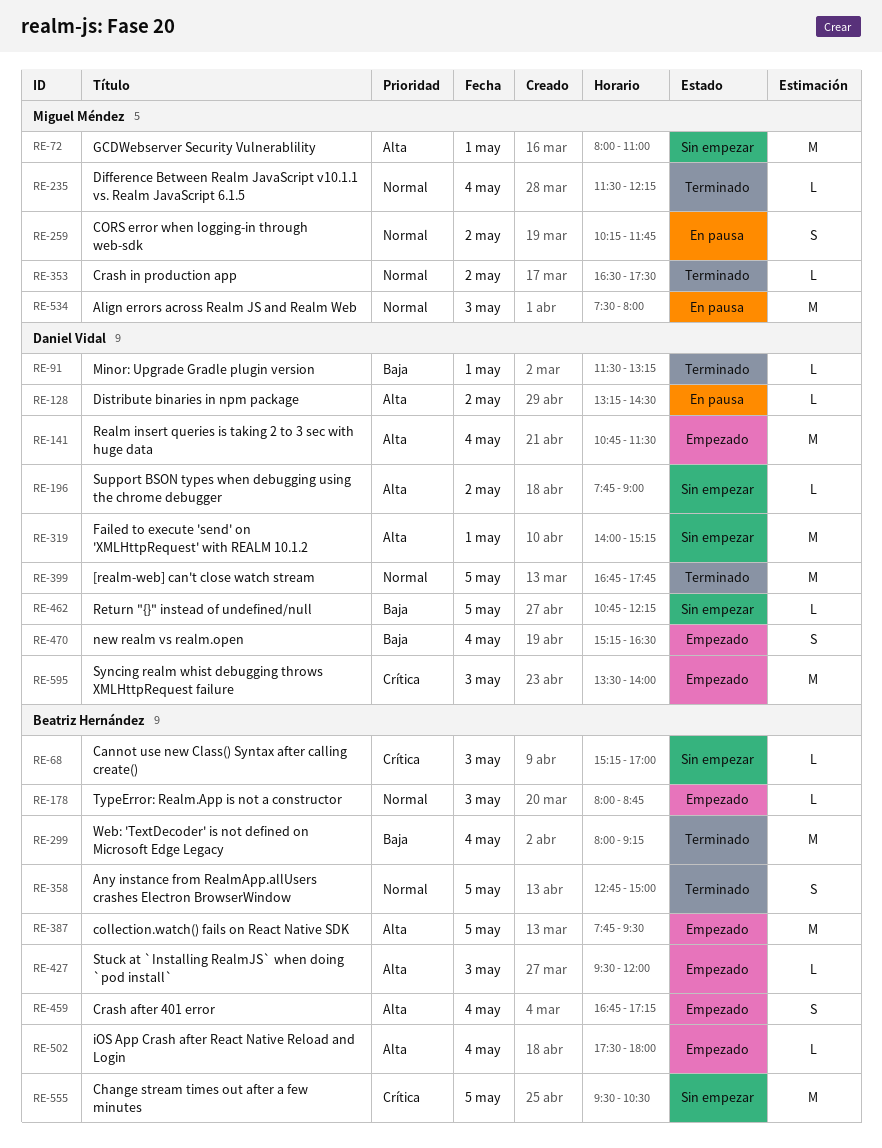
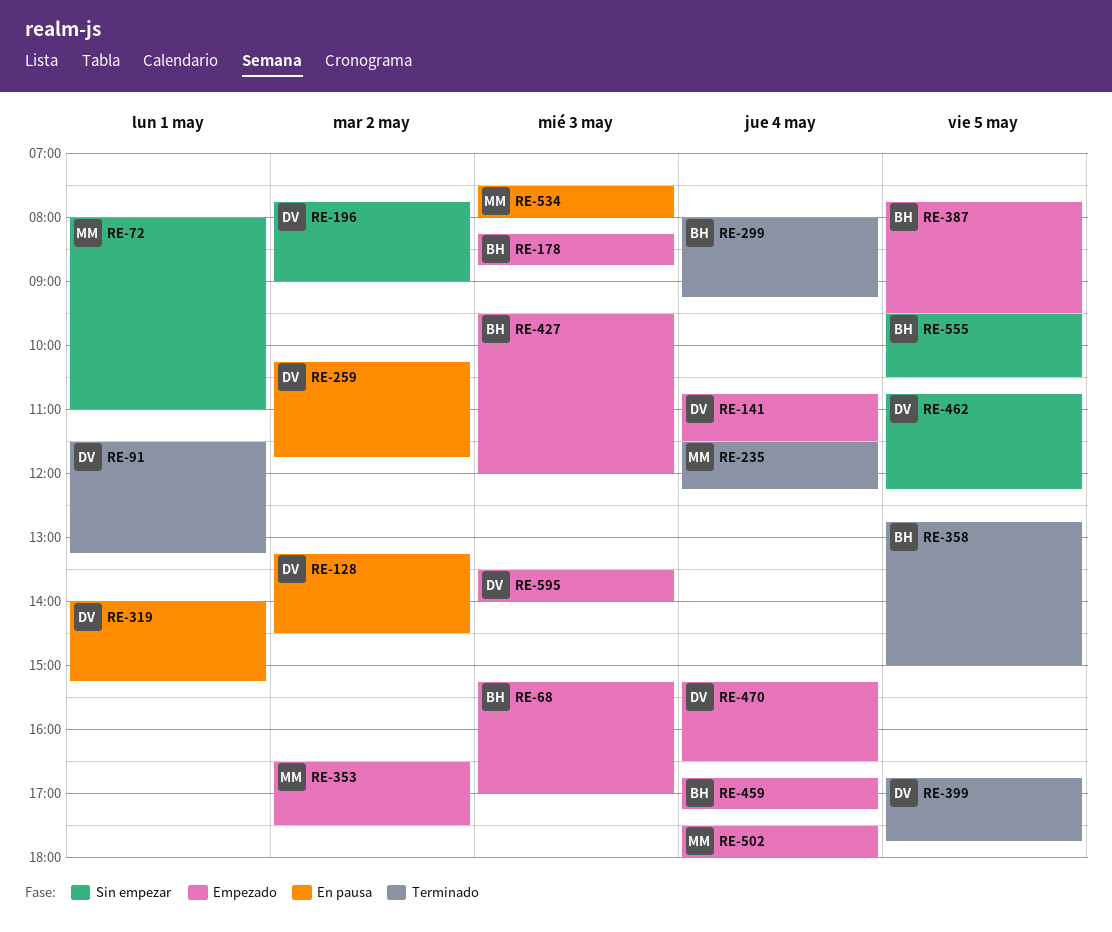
RE-68, status: Sin empezar -> Empezado
RE-178, begins: 08:00 -> 08:15
RE-259, owner: Miguel Méndez -> Daniel Vidal
RE-319, status: Sin empezar -> En pausa
RE-353, status: Terminado -> Empezado
RE-502, owner: Beatriz Hernández -> Miguel Méndez

